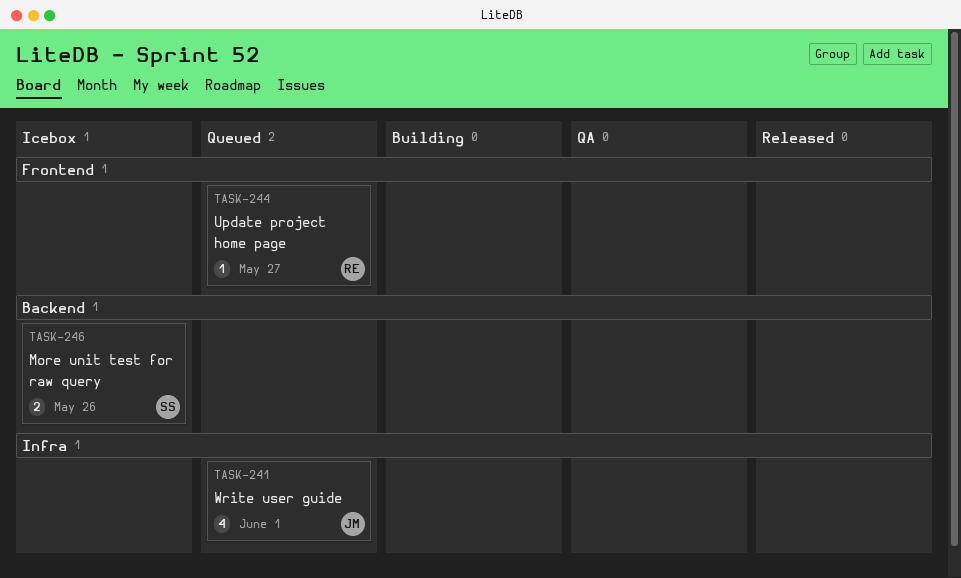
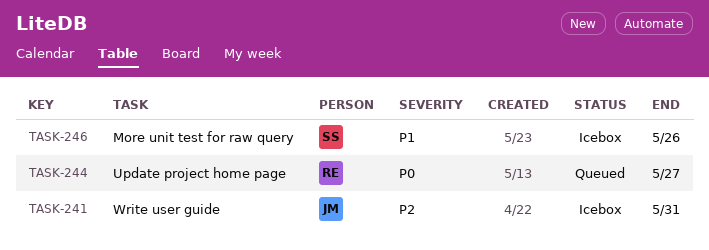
TASK-241, status: Queued -> Icebox
TASK-241, due: Jun 1 -> May 31

